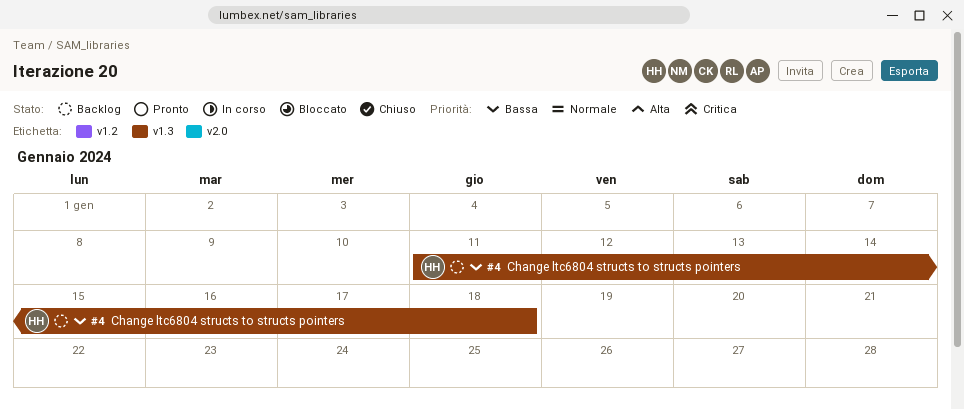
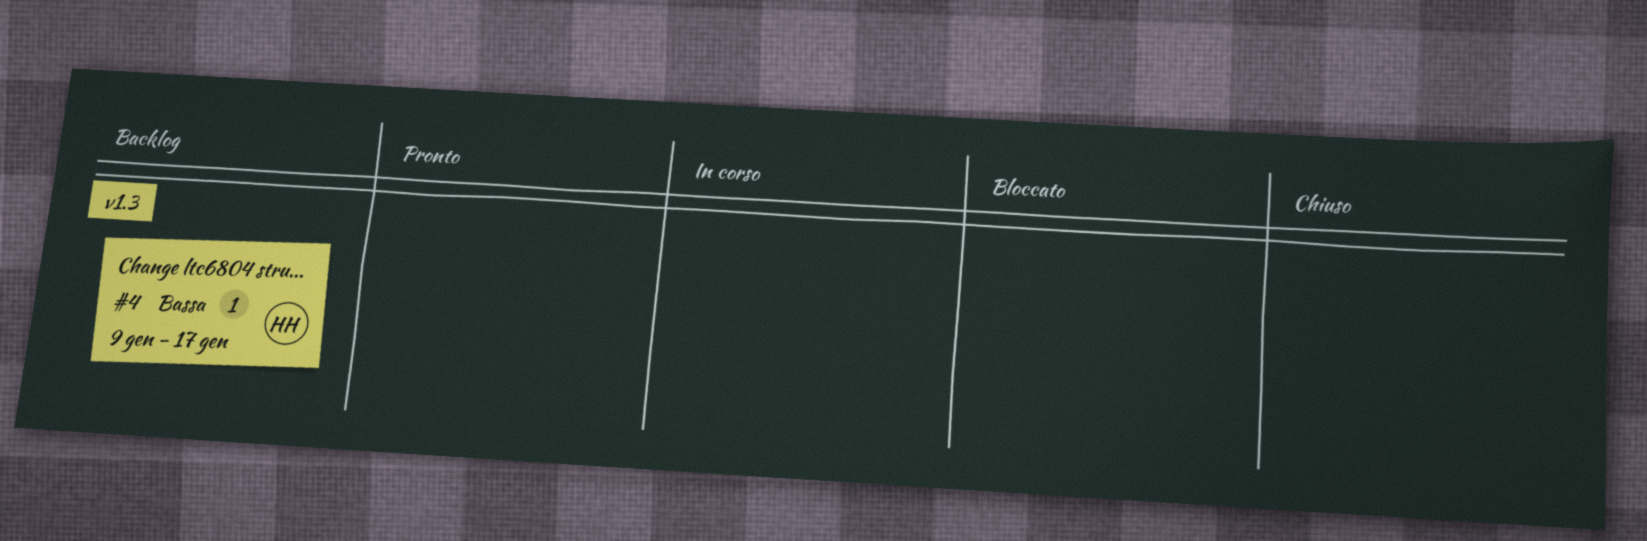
#4, start: Jan 11 -> Jan 9
#4, due: Jan 18 -> Jan 17

